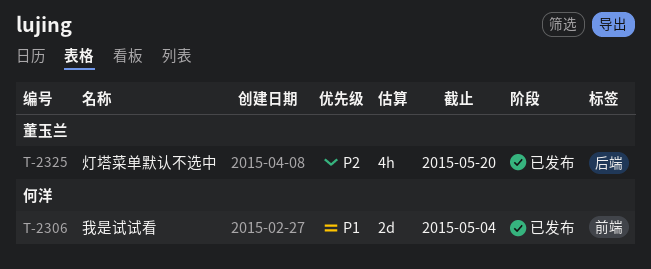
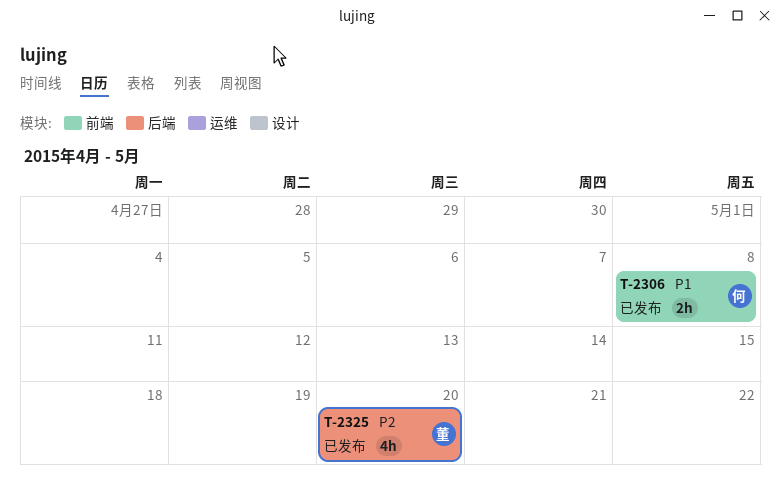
T-2306, estimate: 2d -> 2h
T-2306, due: May 4 -> May 8

